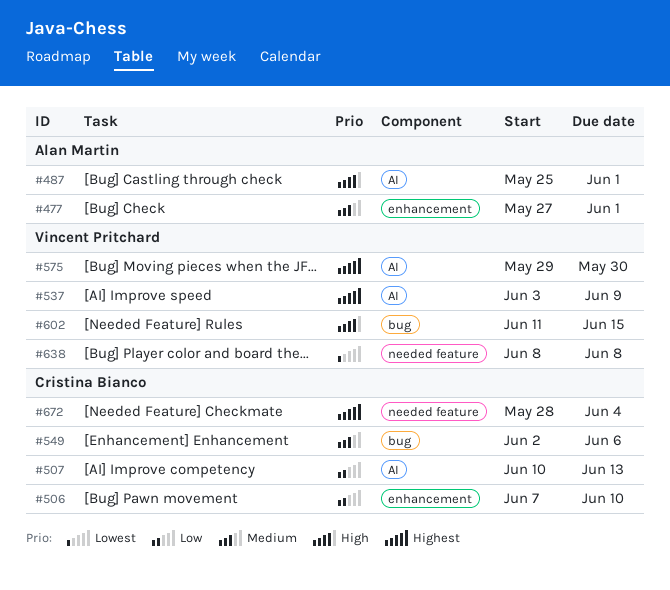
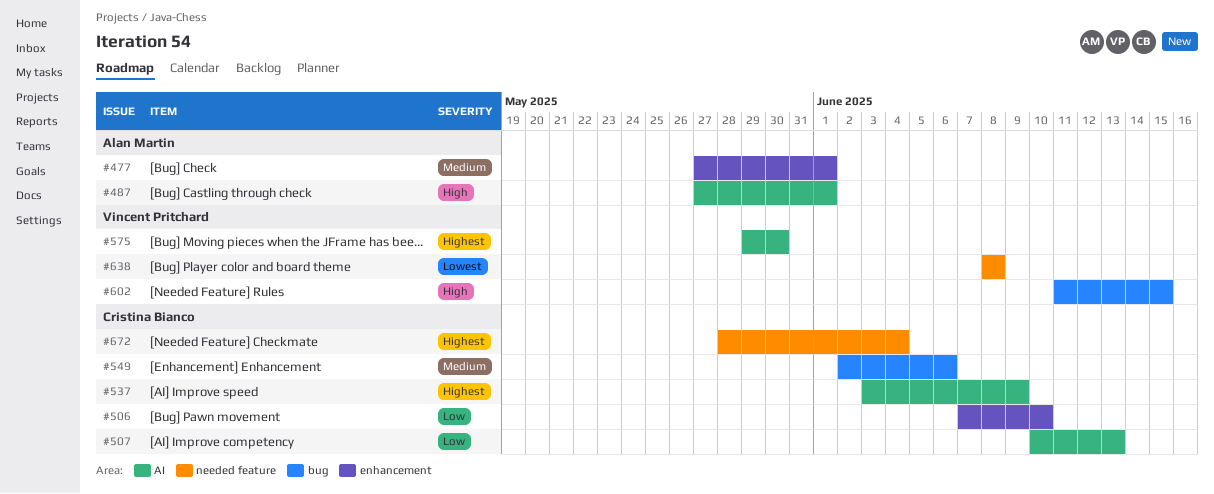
#487, start: May 25 -> May 27
#537, owner: Vincent Pritchard -> Cristina Bianco

